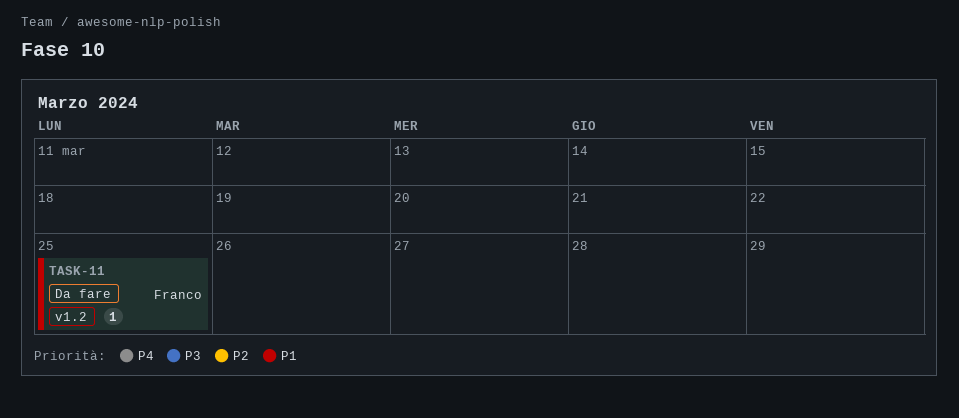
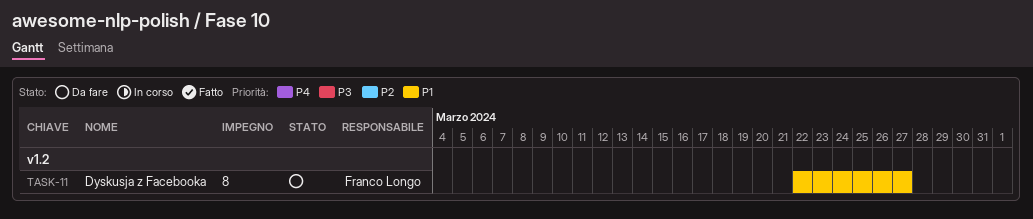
TASK-11, estimate: 1 -> 8
TASK-11, due: Mar 25 -> Mar 27

